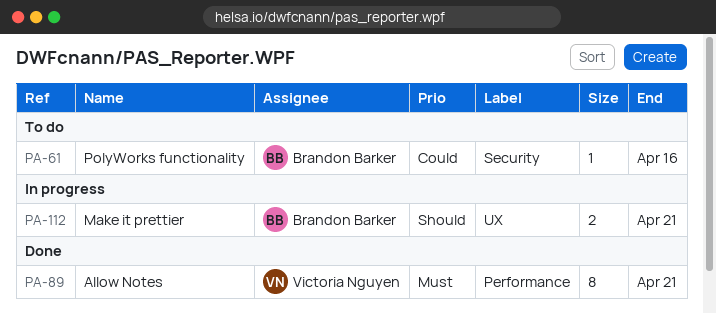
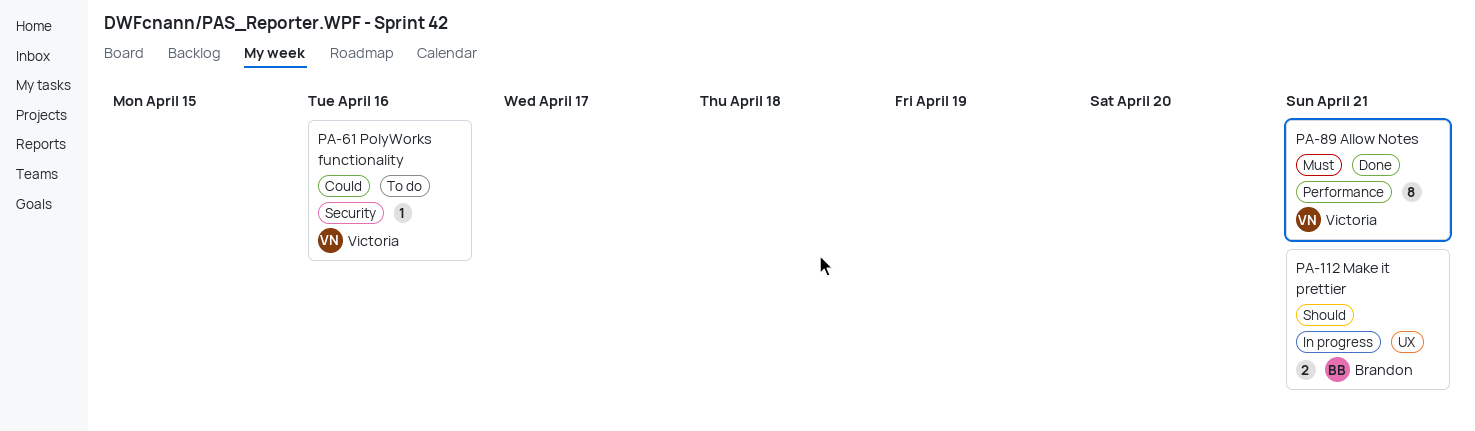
PA-61, owner: Brandon Barker -> Victoria Nguyen

